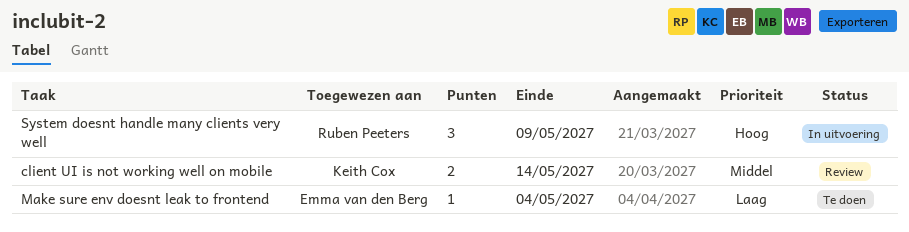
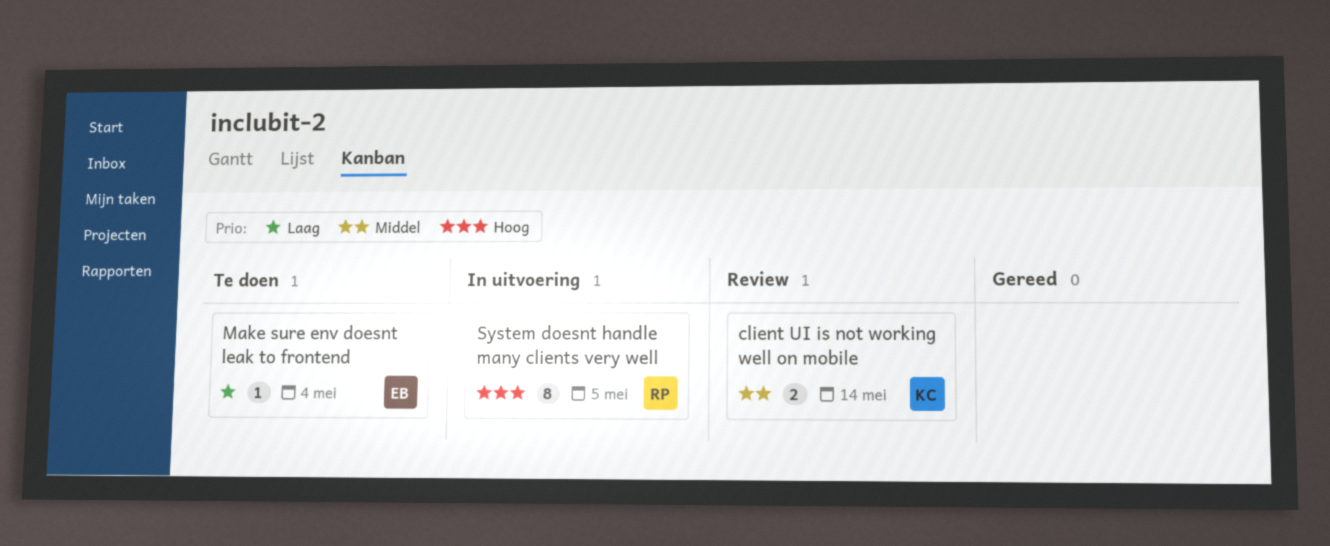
System doesnt handle many clients very well, estimate: 3 -> 8
System doesnt handle many clients very well, due: May 9 -> May 5

